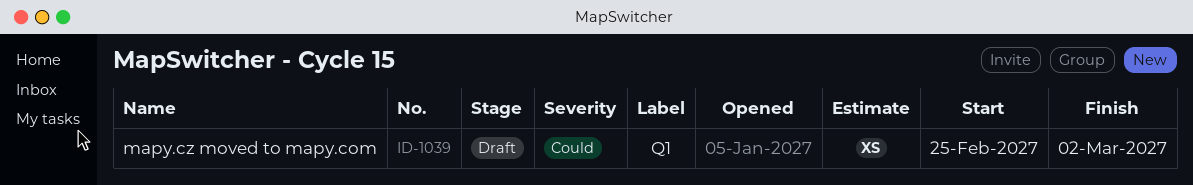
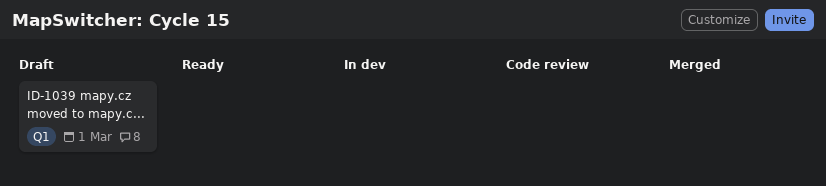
ID-1039, due: Mar 2 -> Mar 1

